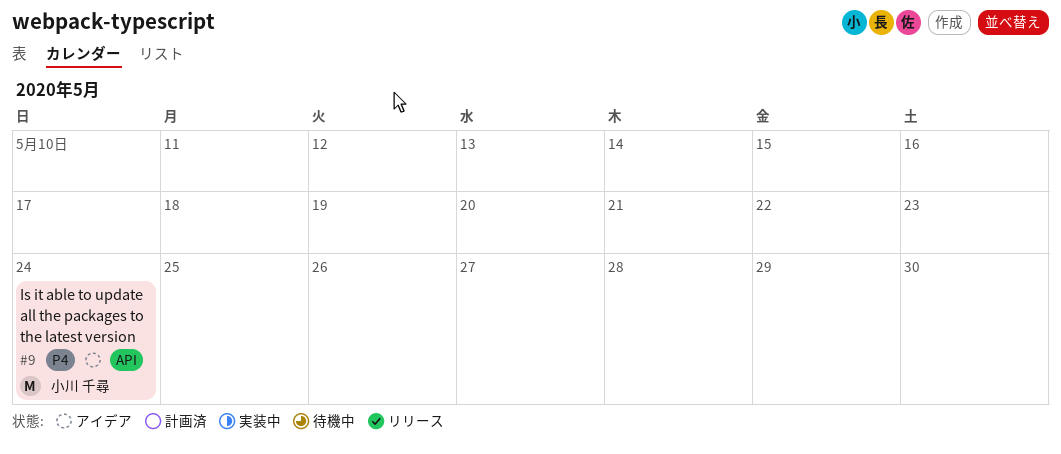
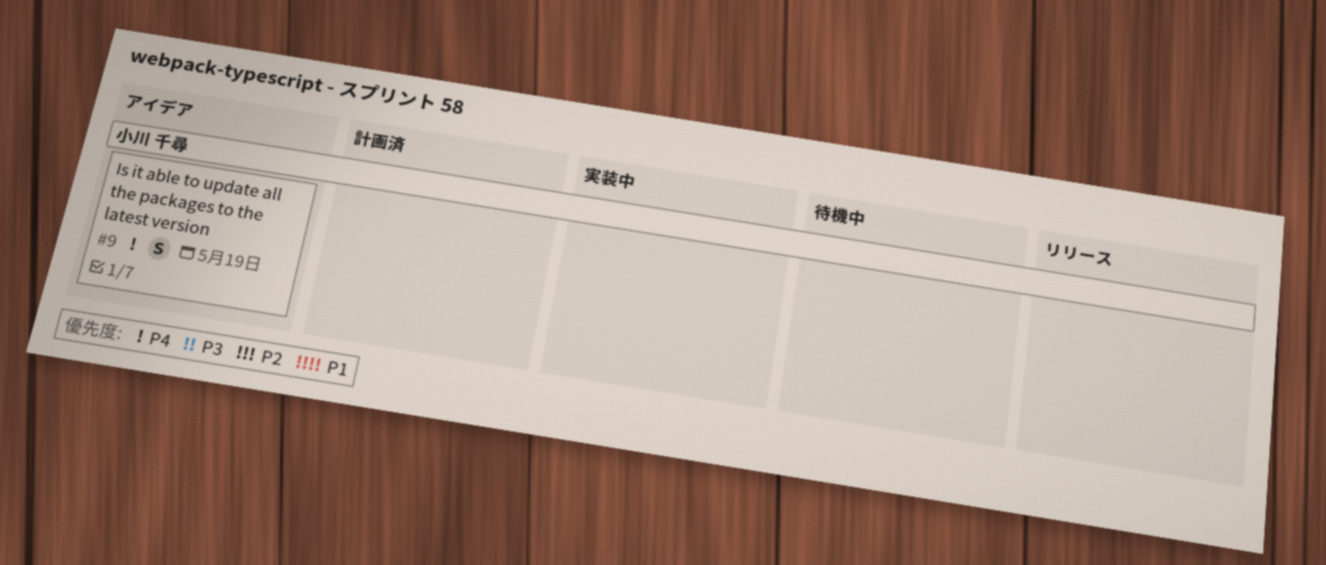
#9, estimate: M -> S
#9, due: May 24 -> May 19

